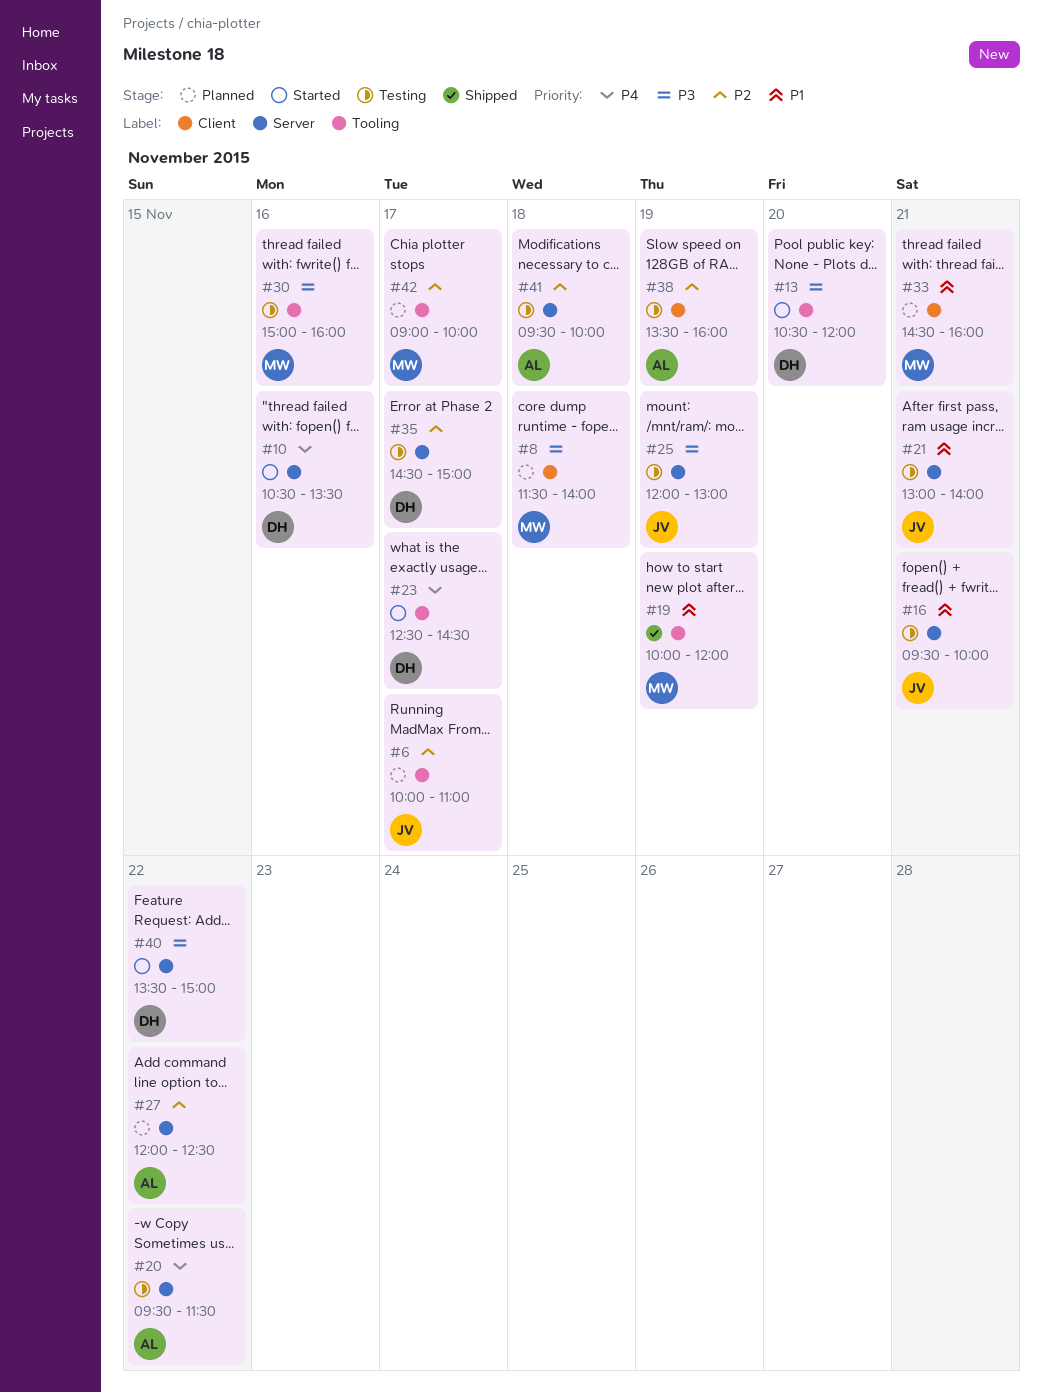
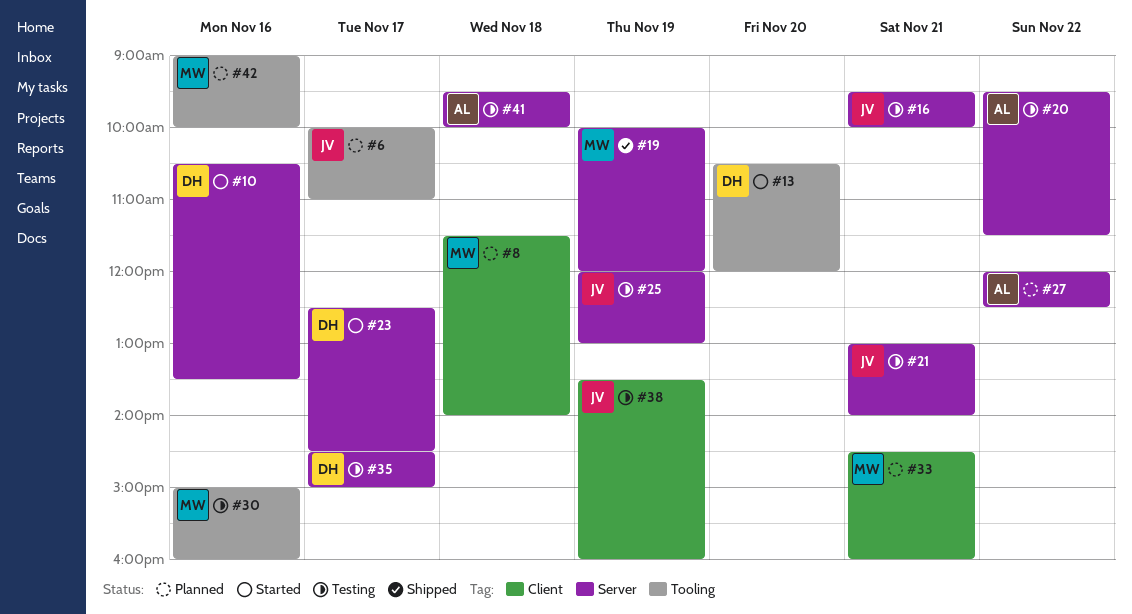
#19, label: Tooling -> Server
#23, label: Tooling -> Server
#38, owner: AL -> JV
#40: present -> none
#42, day: Nov 17 -> Nov 16

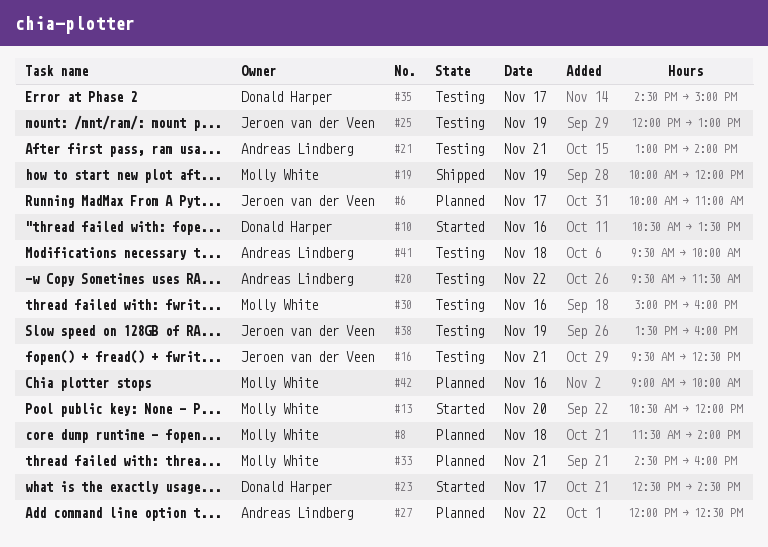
#13, owner: Donald Harper -> Molly White
#16, ends: 10:00 -> 12:30
#21, owner: Jeroen van der Veen -> Andreas Lindberg

